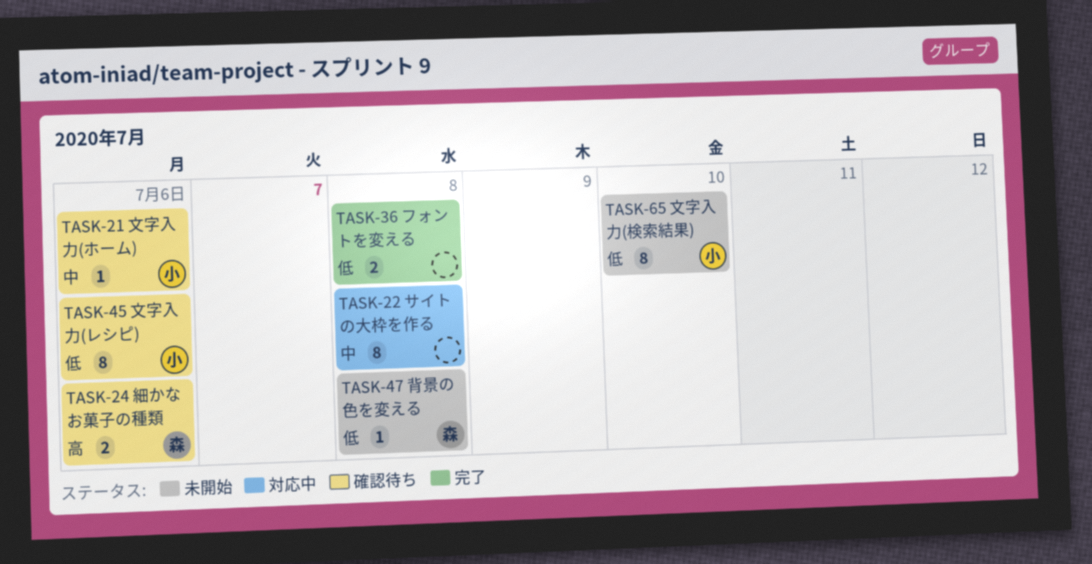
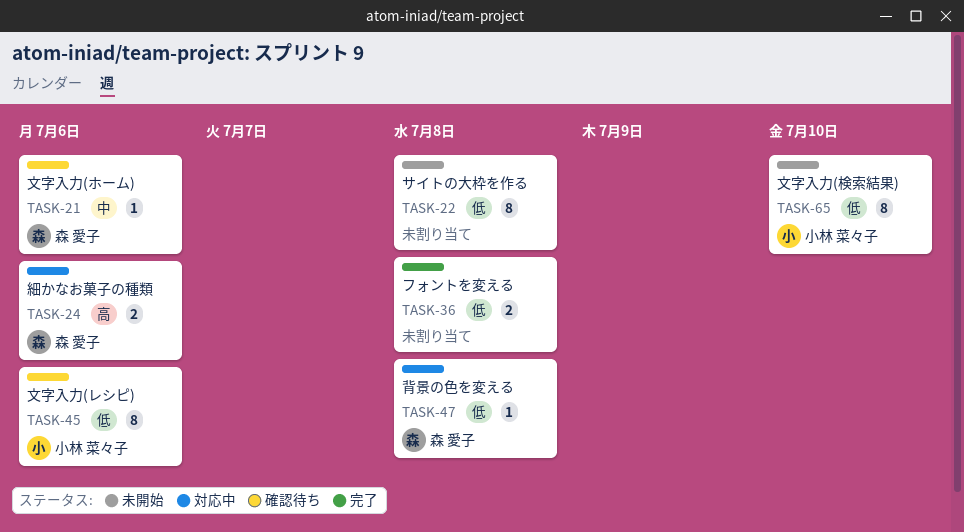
TASK-21, owner: 小林 菜々子 -> 森 愛子
TASK-22, status: 対応中 -> 未開始
TASK-22, priority: 中 -> 低
TASK-24, status: 確認待ち -> 対応中
TASK-47, status: 未開始 -> 対応中

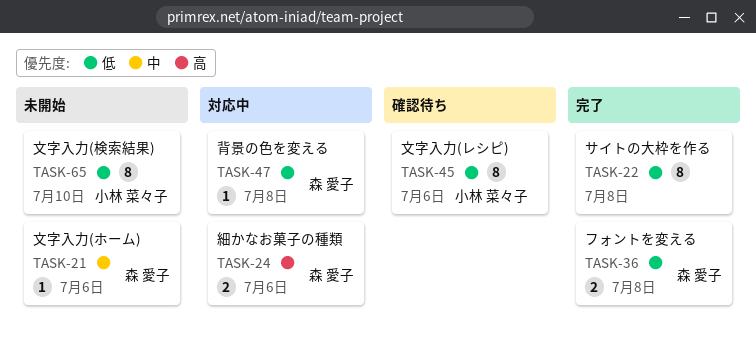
TASK-21, status: 確認待ち -> 未開始
TASK-22, status: 未開始 -> 完了
TASK-36, owner: none -> 森 愛子

